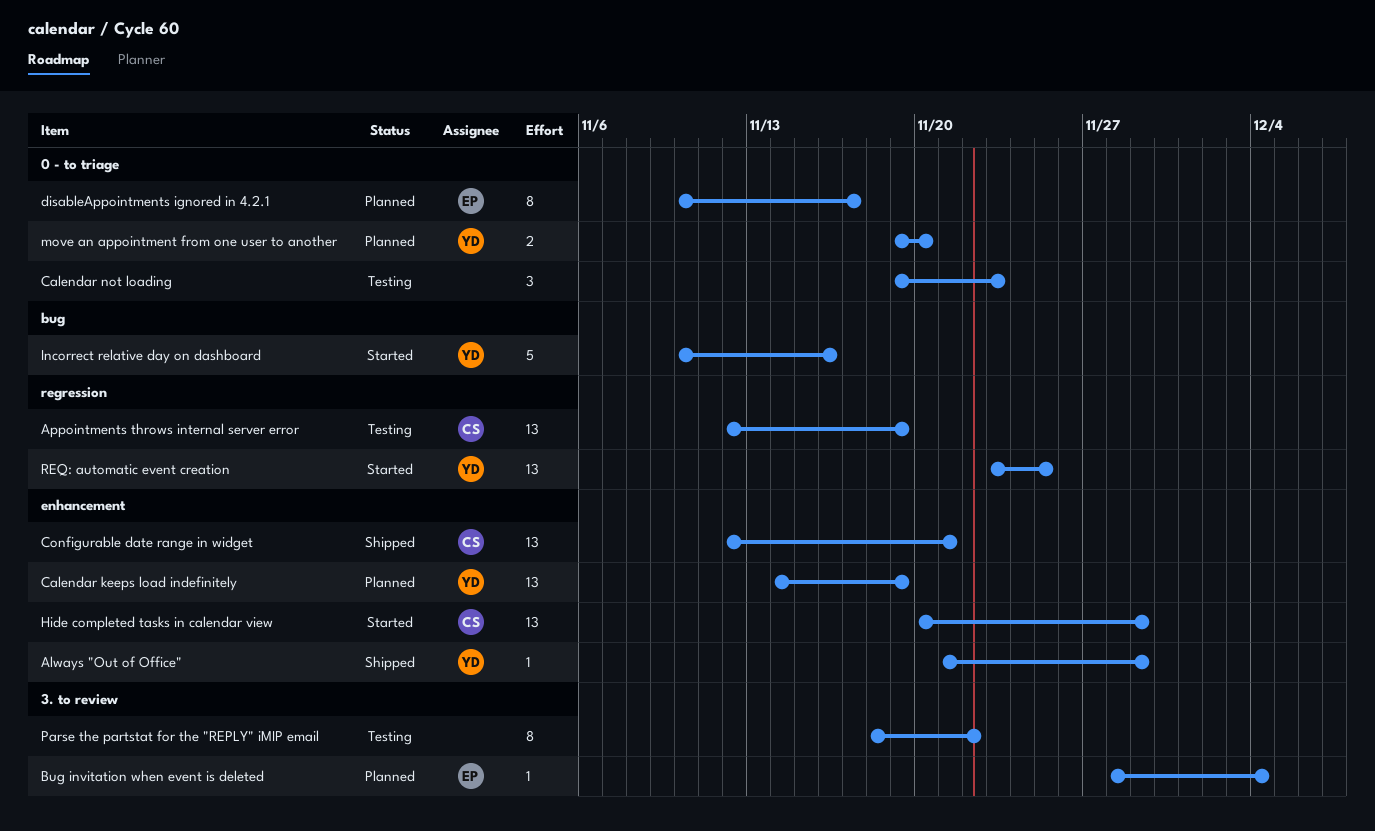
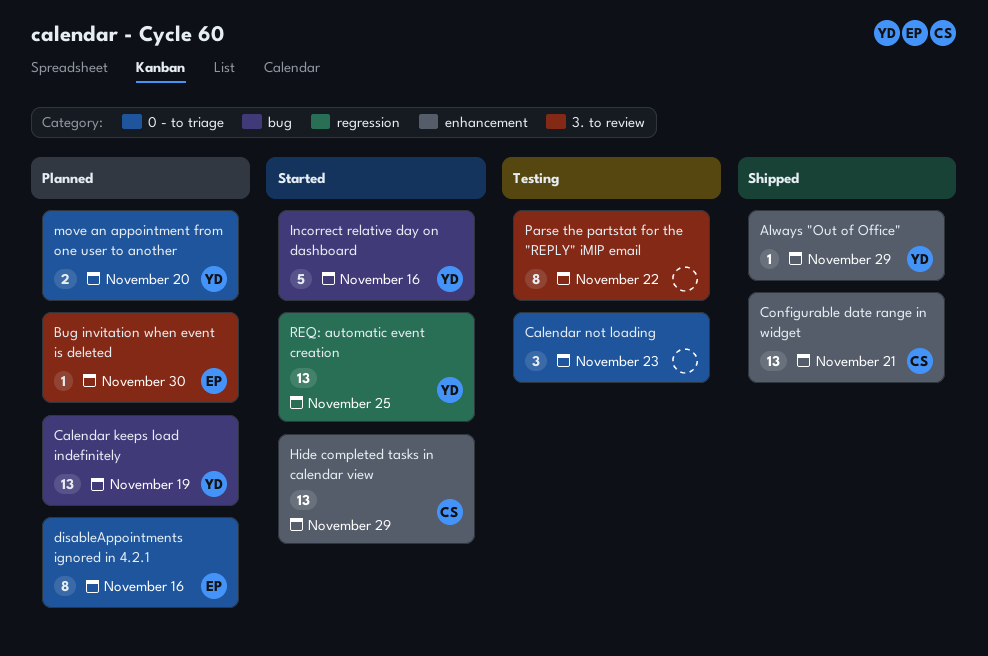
Appointments throws internal server error: present -> none
Bug invitation when event is deleted, due: Dec 4 -> Nov 30
Calendar keeps load indefinitely, label: enhancement -> bug
disableAppointments ignored in 4.2.1, due: Nov 17 -> Nov 16

